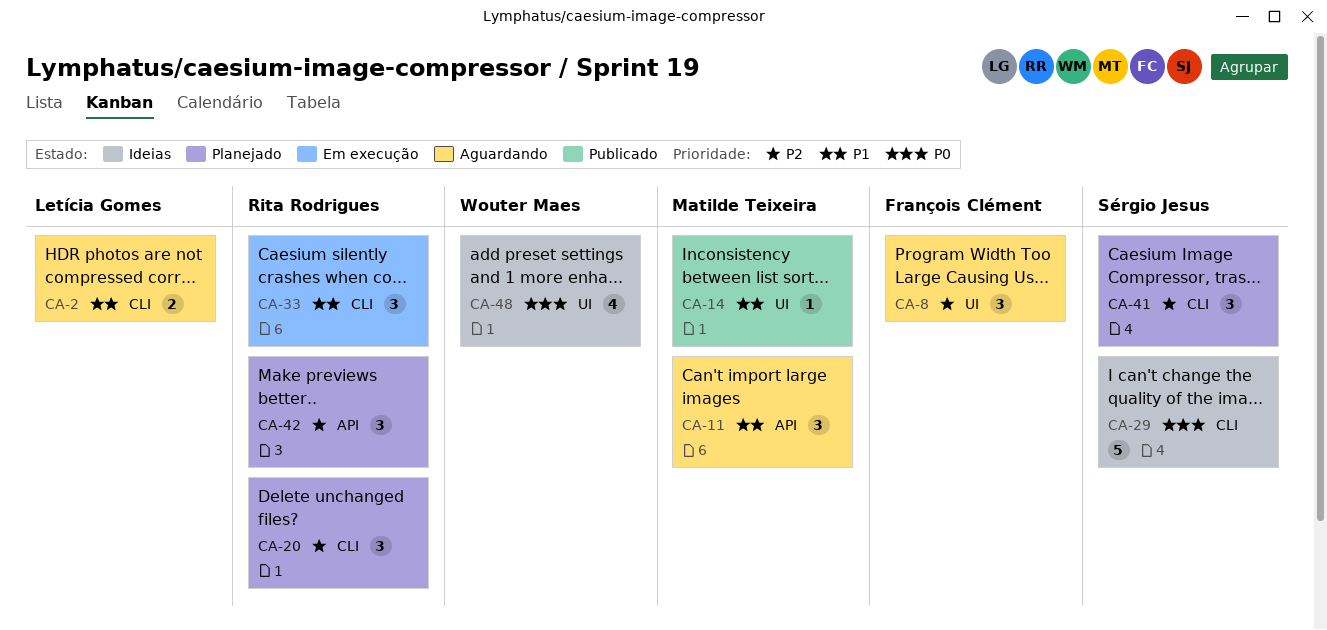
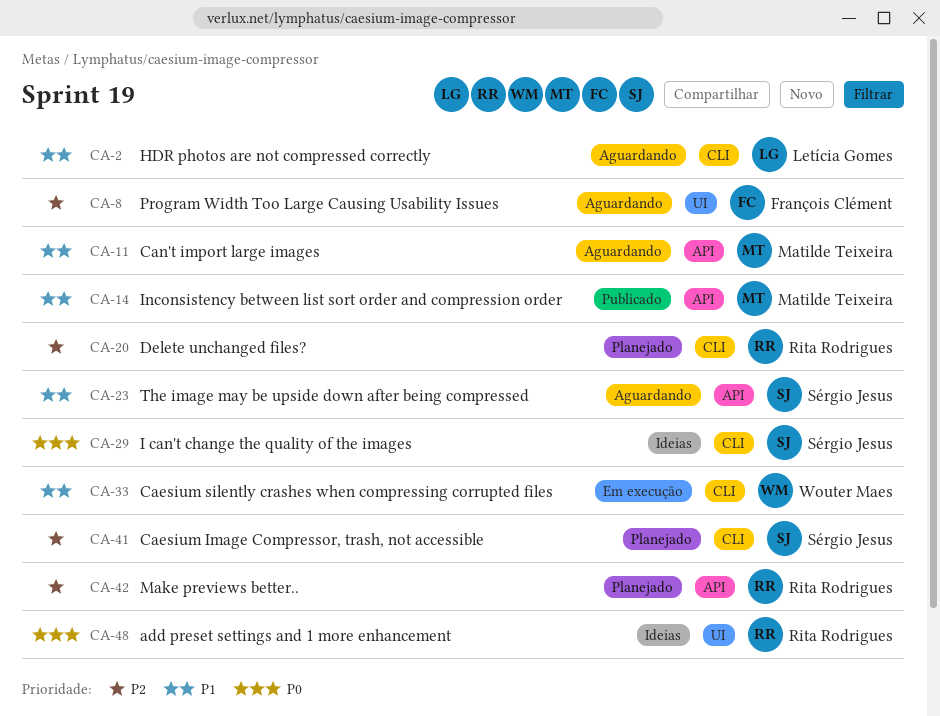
CA-14, label: UI -> API
CA-23: none -> present
CA-33, owner: Rita Rodrigues -> Wouter Maes
CA-48, owner: Wouter Maes -> Rita Rodrigues

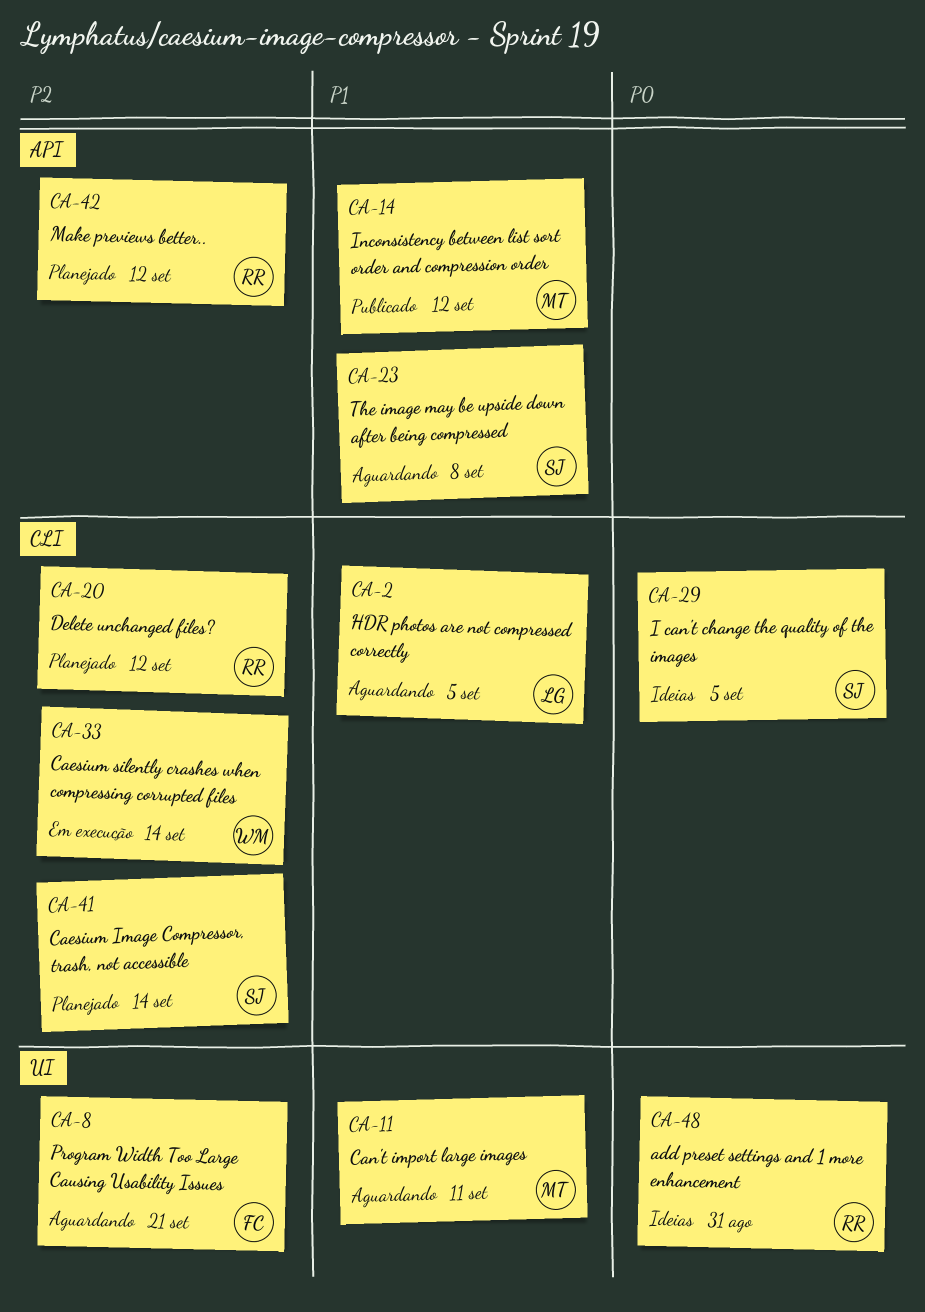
CA-11, label: API -> UI
CA-33, priority: P1 -> P2

